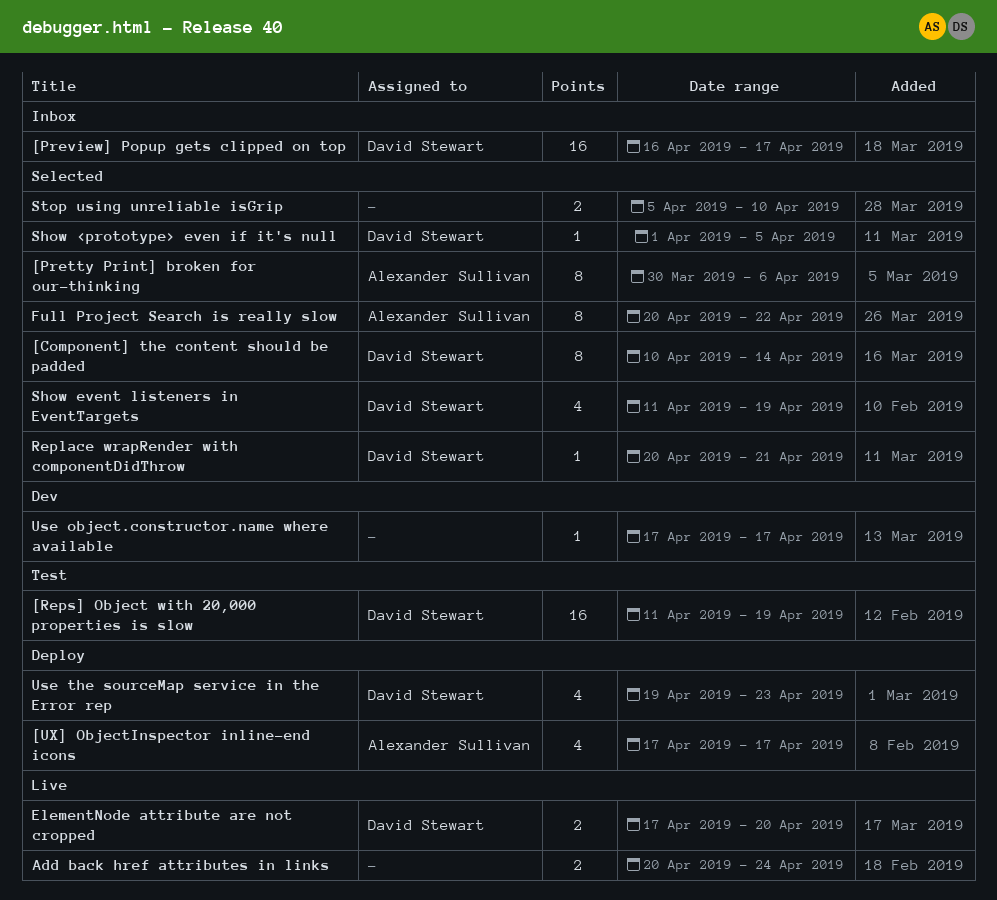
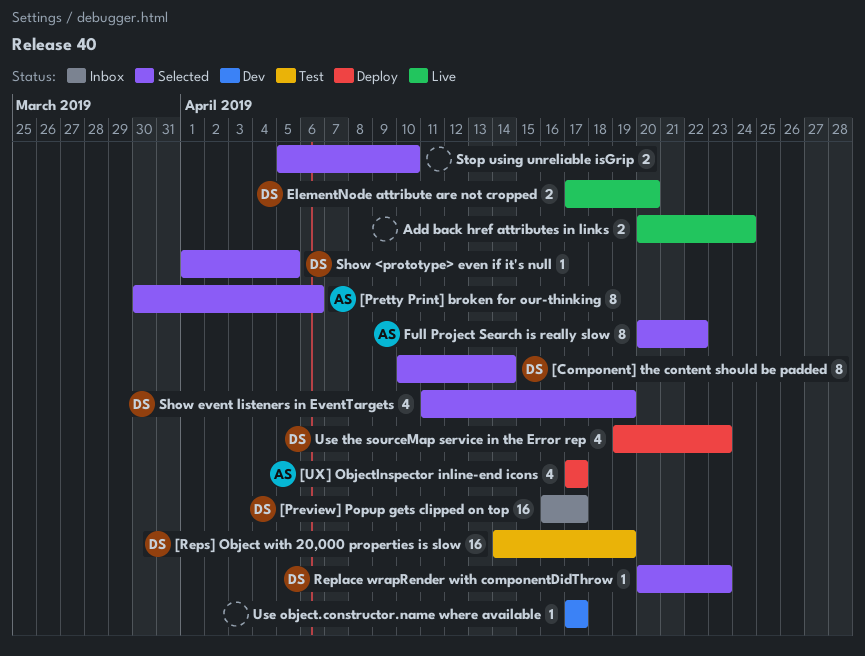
[Reps] Object with 20,000 properties is slow, start: Apr 11 -> Apr 14
Replace wrapRender with componentDidThrow, due: Apr 21 -> Apr 23

